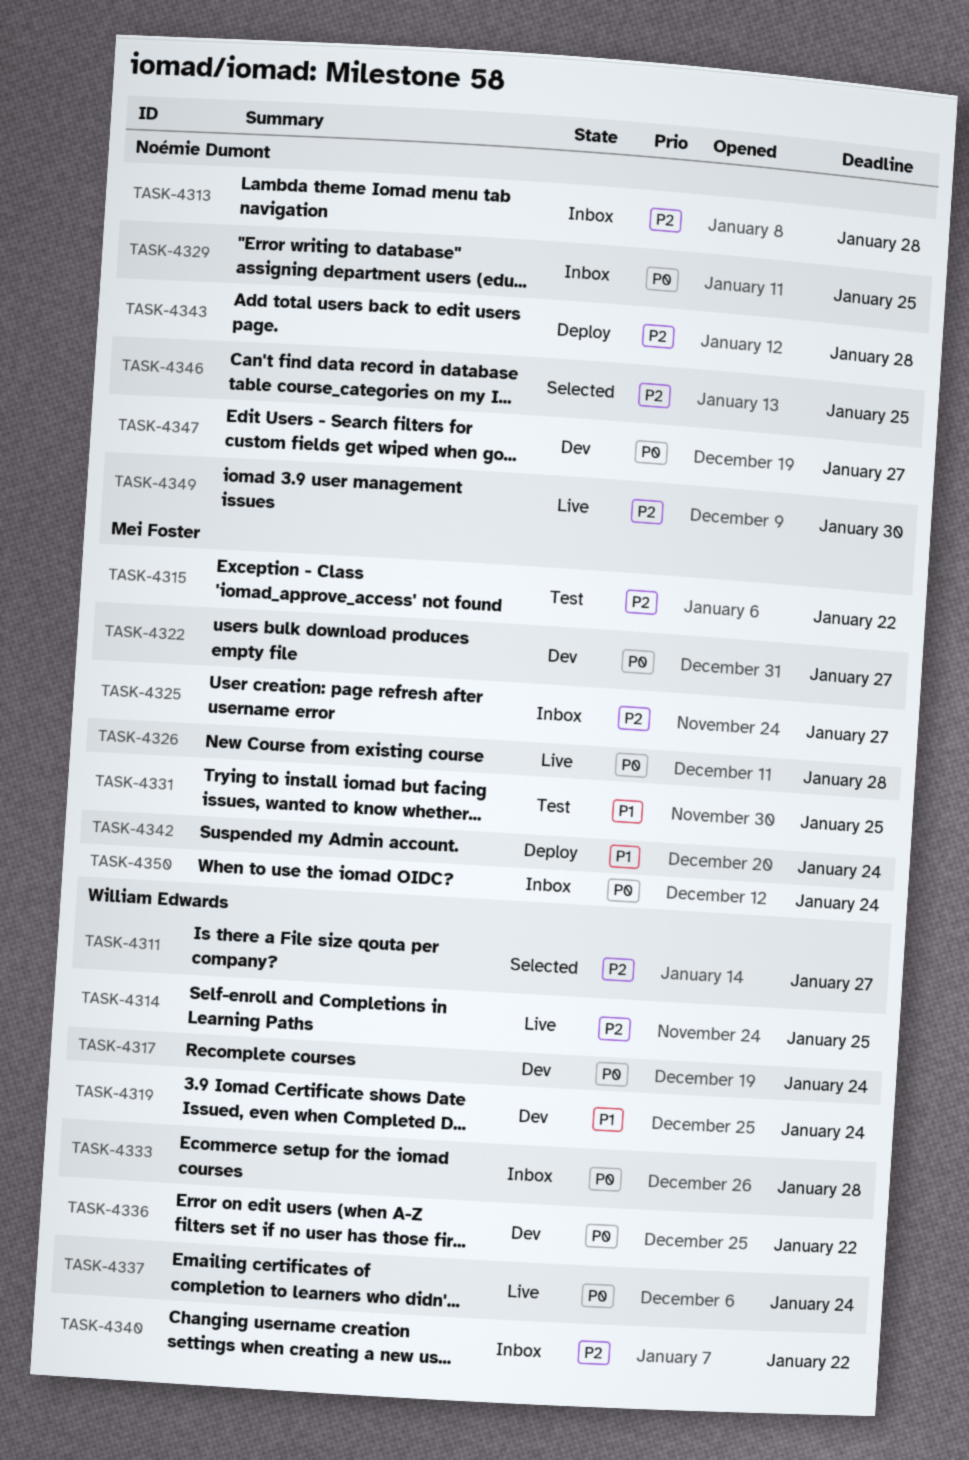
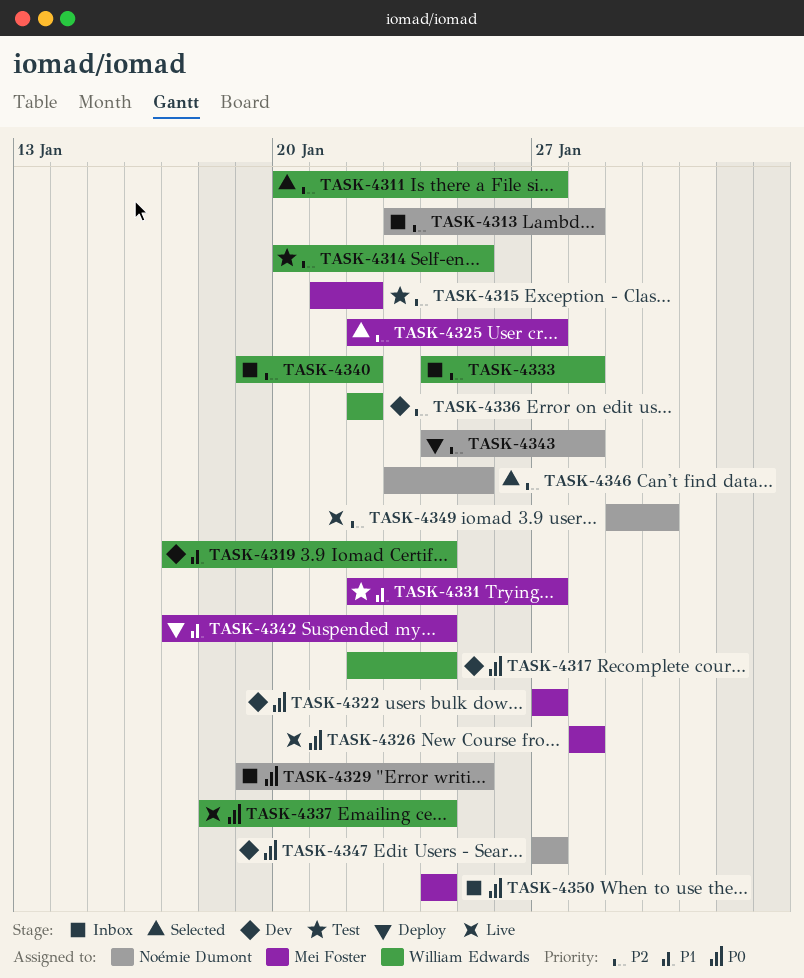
TASK-4314, status: Live -> Test
TASK-4325, status: Inbox -> Selected
TASK-4331, due: Jan 25 -> Jan 27
TASK-4333, priority: P0 -> P2
TASK-4336, priority: P0 -> P2

